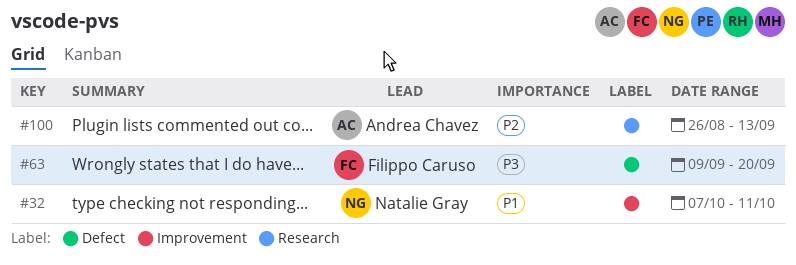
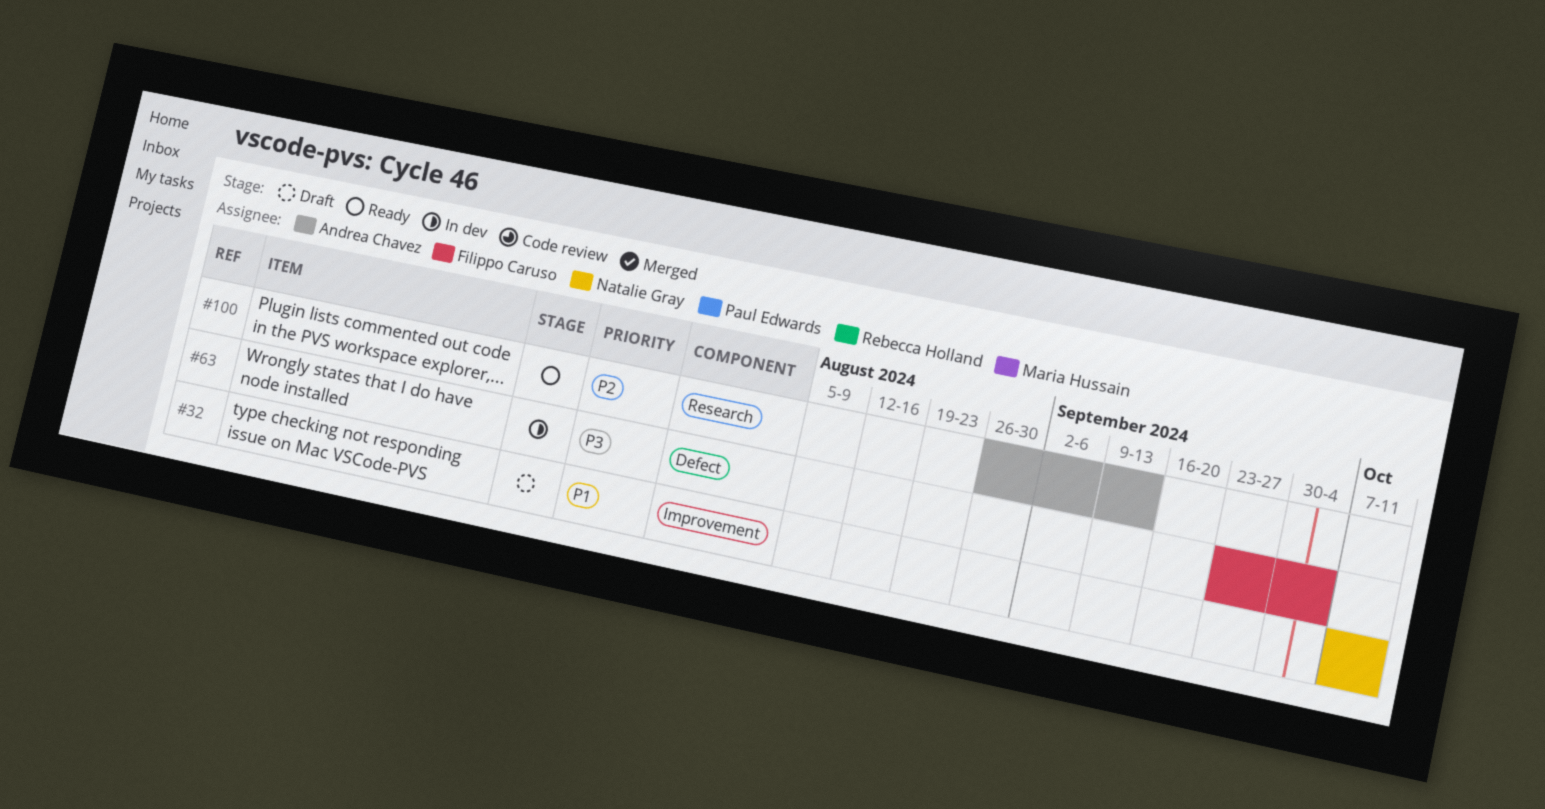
#63, start: Sep 9 -> Sep 23
#63, due: Sep 20 -> Oct 4

